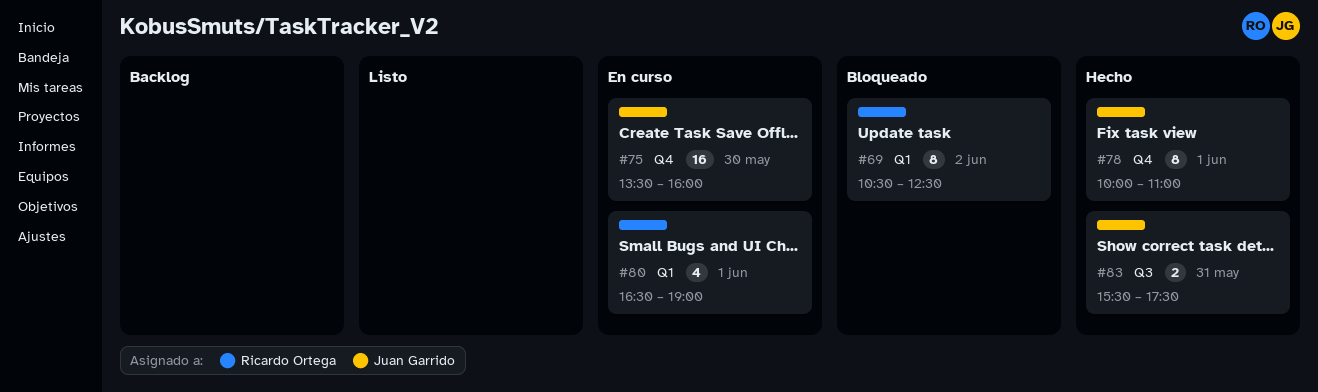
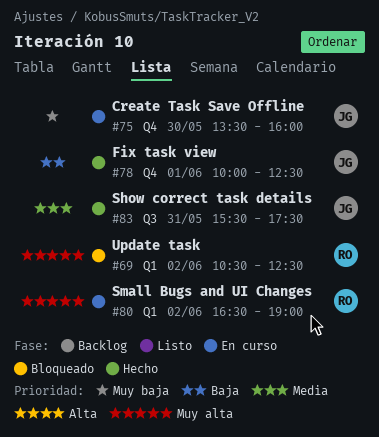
#78, ends: 11:00 -> 12:30
#80, day: Jun 1 -> Jun 2

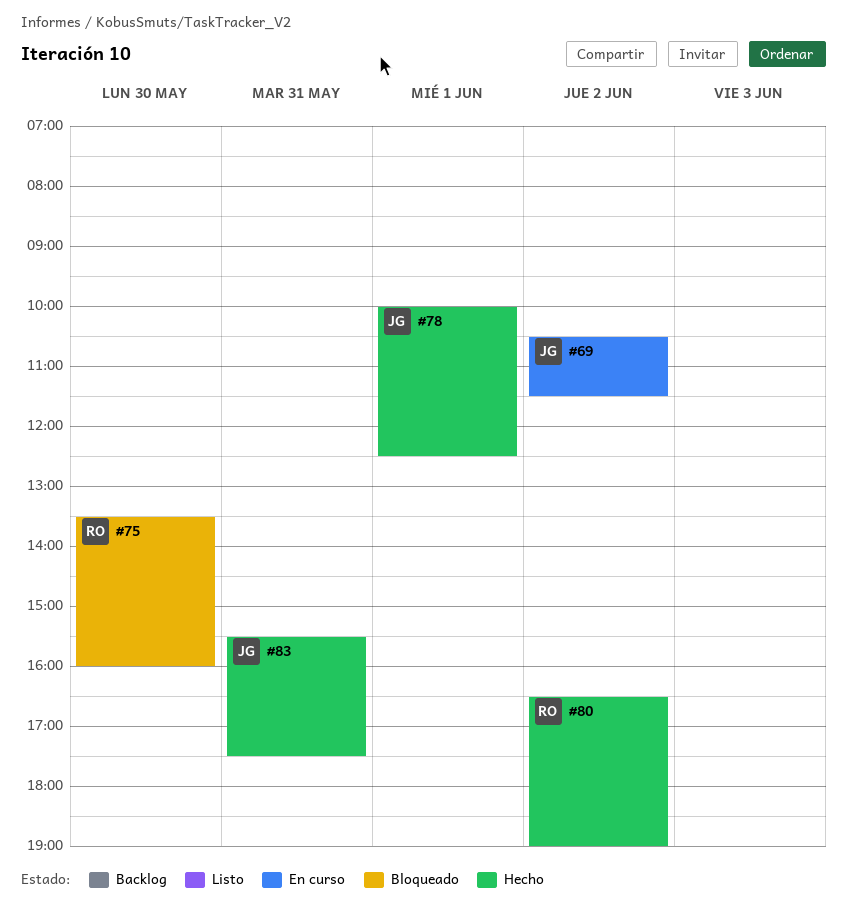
#69, status: Bloqueado -> En curso
#69, owner: RO -> JG
#69, ends: 12:30 -> 11:30
#75, status: En curso -> Bloqueado
#75, owner: JG -> RO
#80, status: En curso -> Hecho

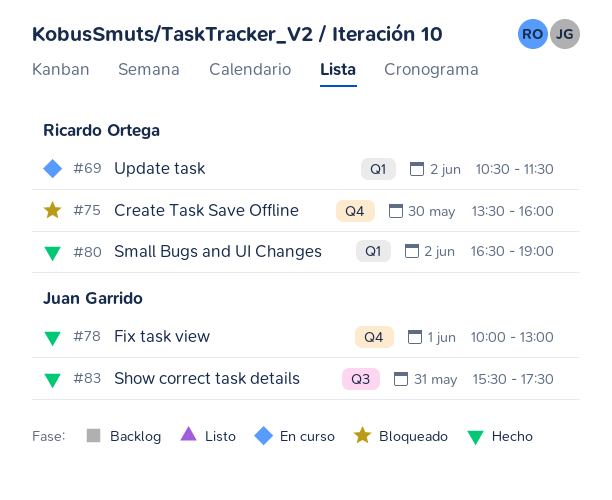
#69, owner: Juan Garrido -> Ricardo Ortega
#78, ends: 12:30 -> 13:00

